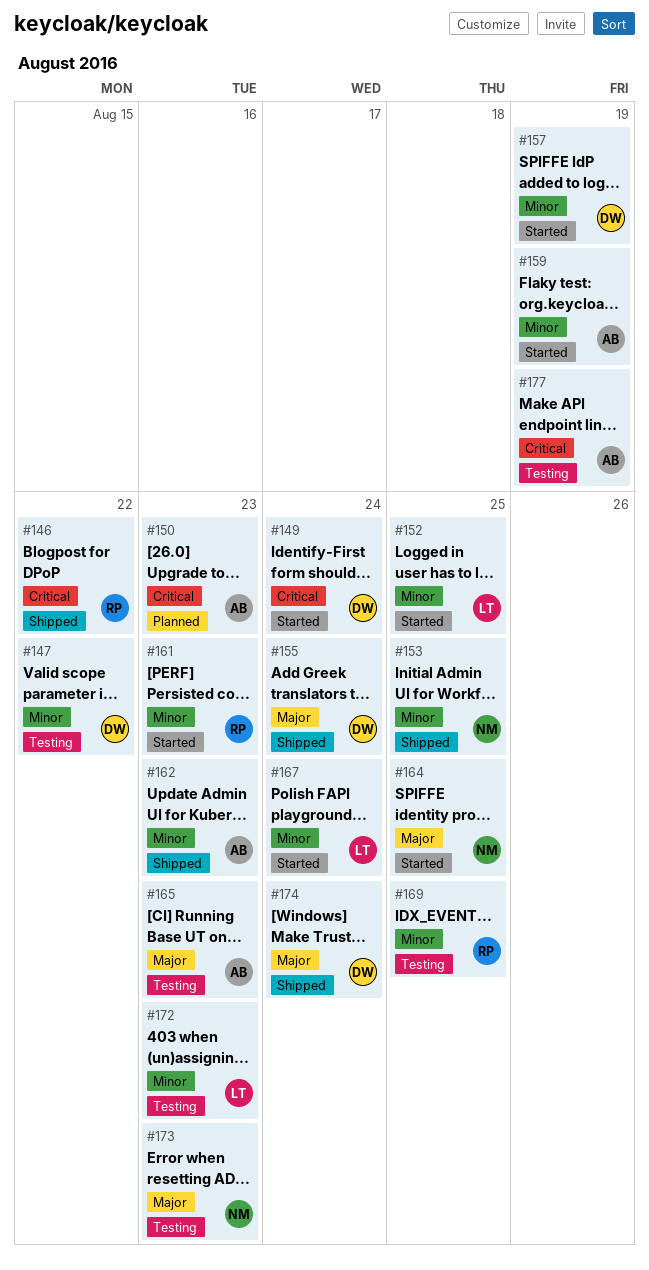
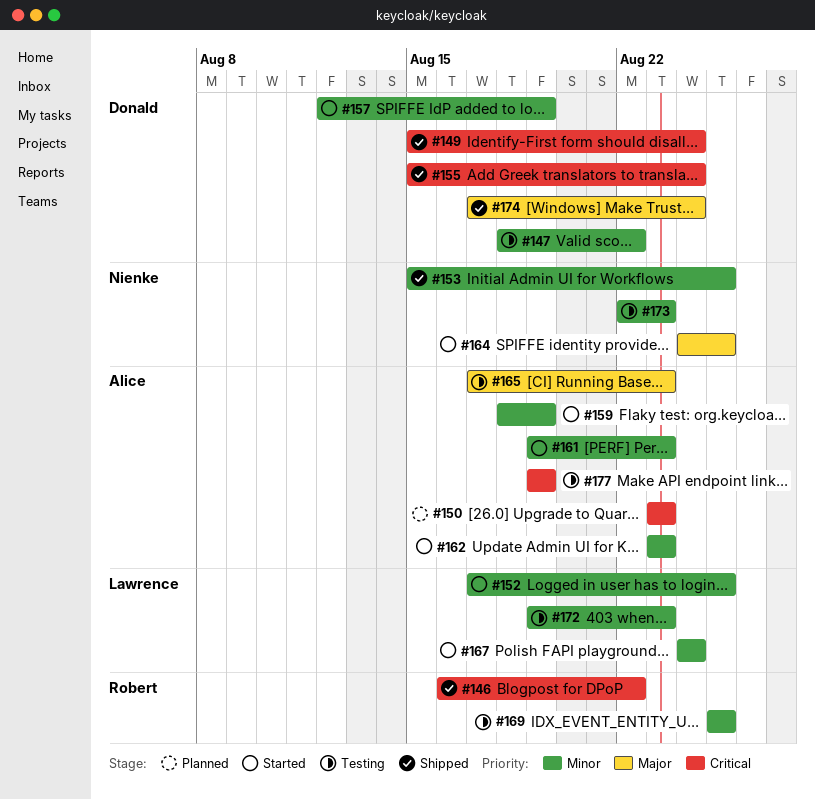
#149, status: Started -> Shipped
#155, priority: Major -> Critical
#161, owner: Robert -> Alice
#162, status: Shipped -> Started
#173, priority: Major -> Minor

